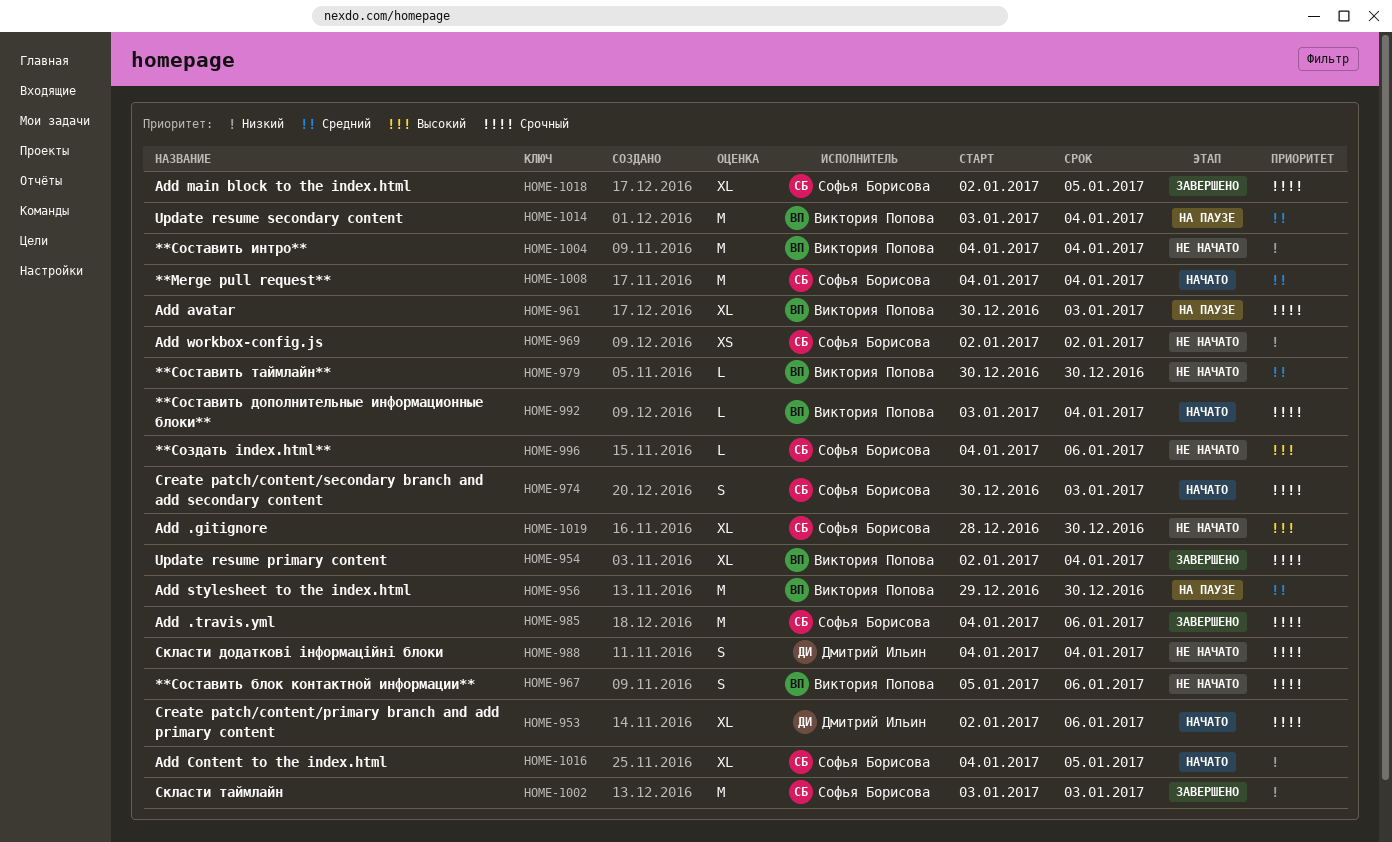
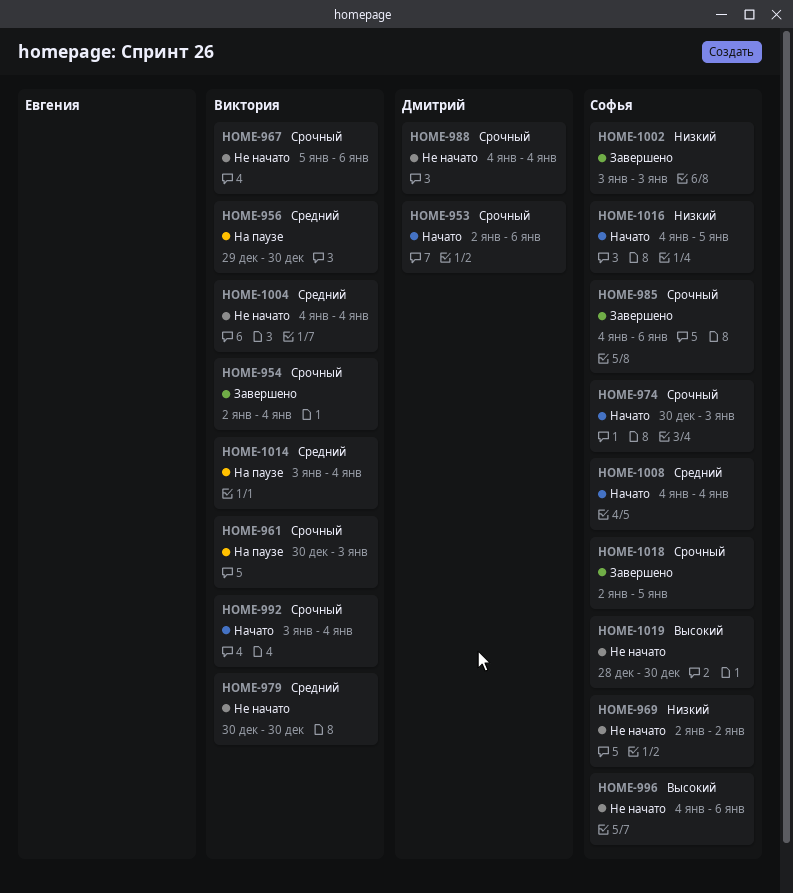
HOME-1004, priority: Низкий -> Средний

